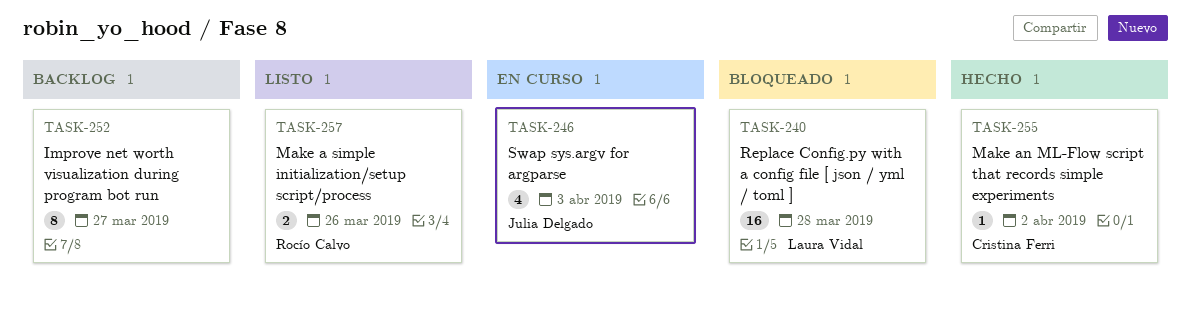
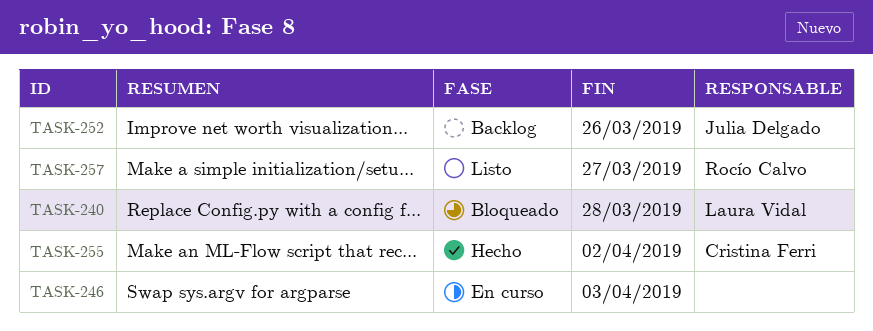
TASK-246, owner: Julia Delgado -> none
TASK-252, owner: none -> Julia Delgado
TASK-252, due: Mar 27 -> Mar 26
TASK-257, due: Mar 26 -> Mar 27

